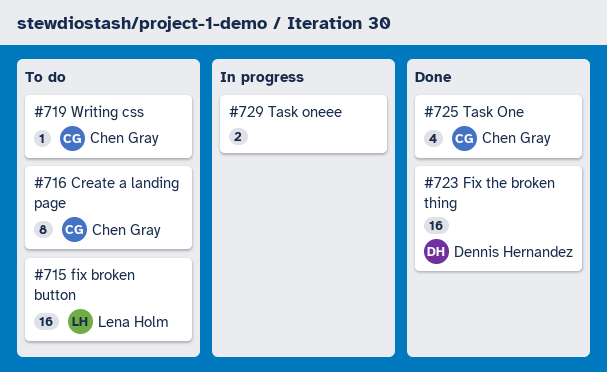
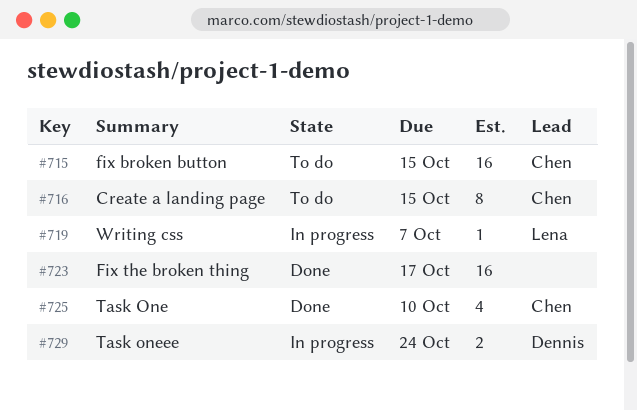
#715, owner: Lena Holm -> Chen Gray
#719, status: To do -> In progress
#719, owner: Chen Gray -> Lena Holm
#723, owner: Dennis Hernandez -> none
#729, owner: none -> Dennis Hernandez

